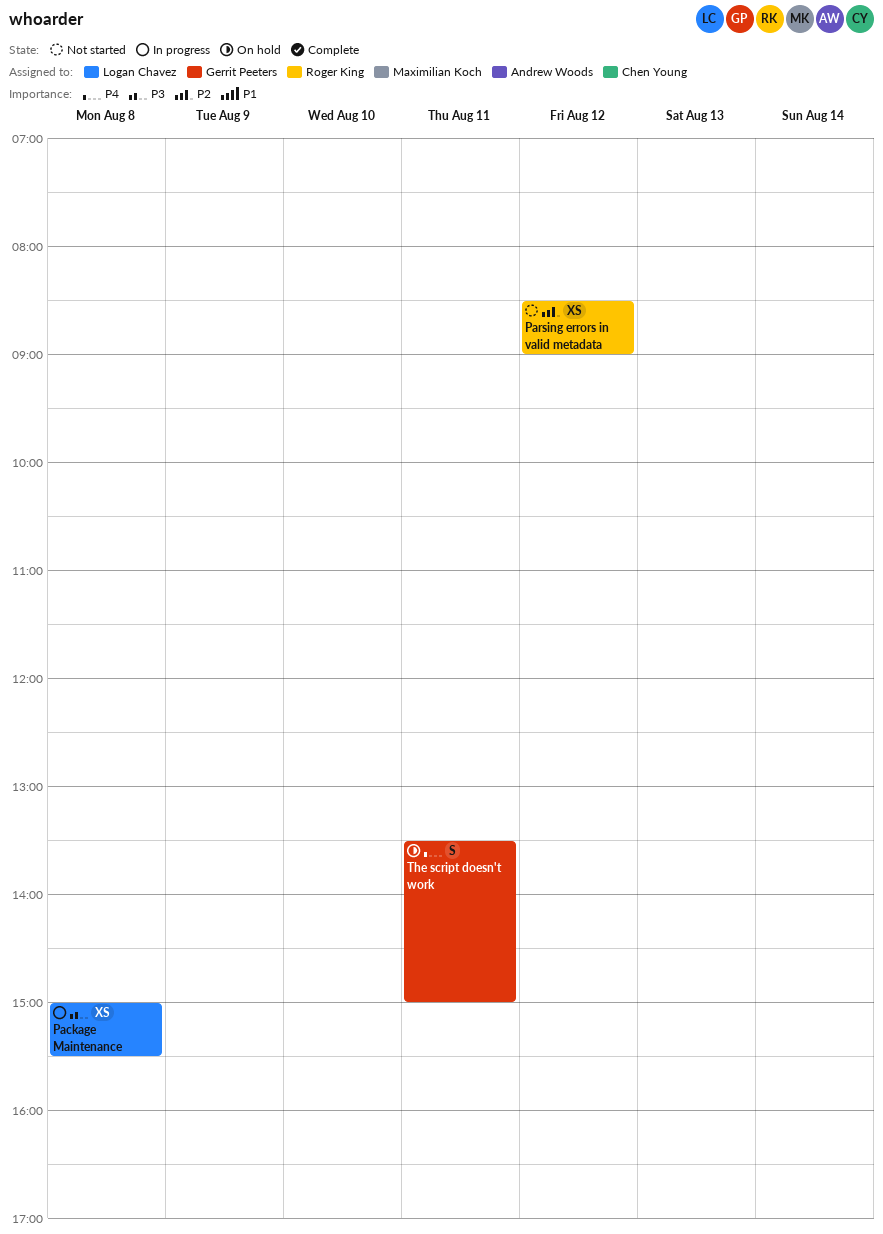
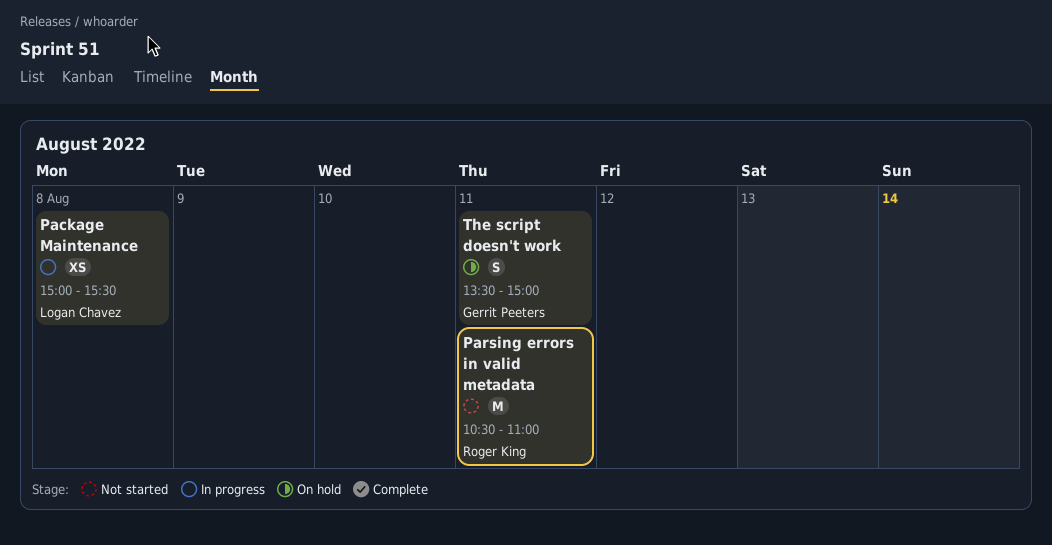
Parsing errors in valid metadata, estimate: XS -> M
Parsing errors in valid metadata, day: Aug 12 -> Aug 11
Parsing errors in valid metadata, begins: 08:30 -> 10:30
Parsing errors in valid metadata, ends: 09:00 -> 11:00

